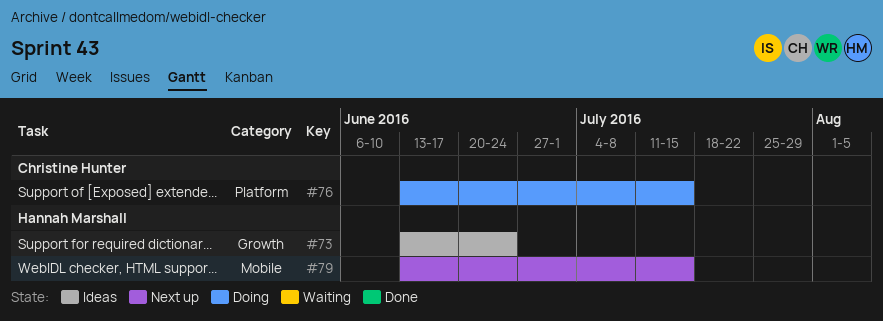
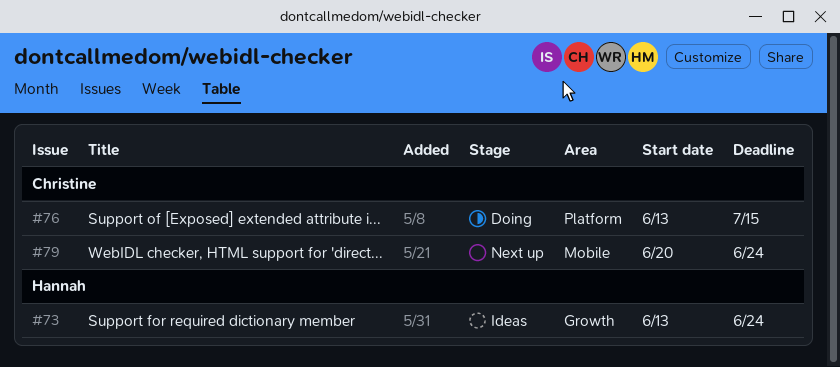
#79, owner: Hannah Marshall -> Christine Hunter
#79, start: Jun 13 -> Jun 20
#79, due: Jul 15 -> Jun 24

